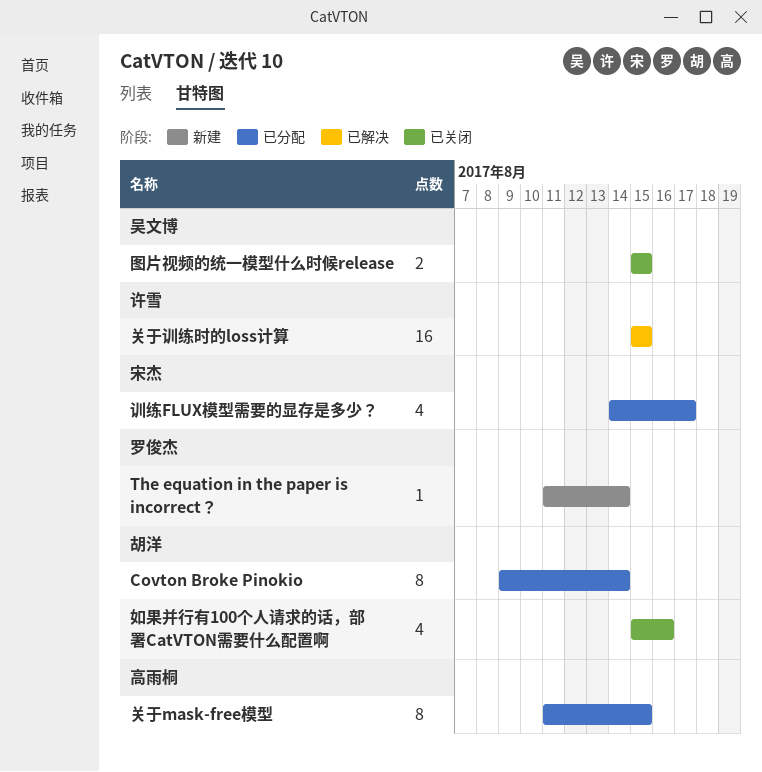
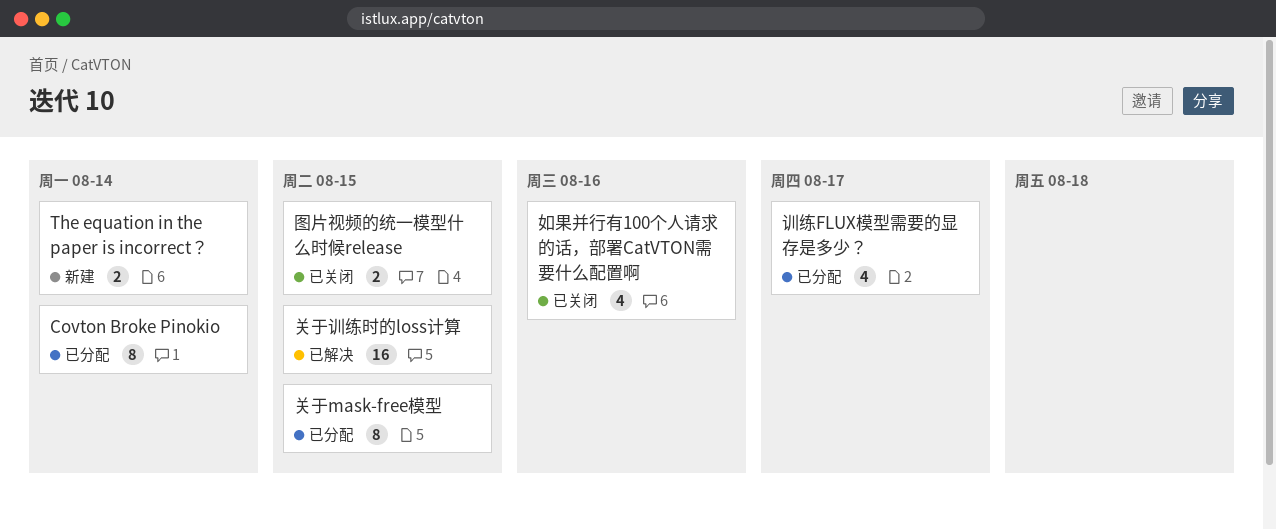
The equation in the paper is incorrect？, estimate: 1 -> 2

